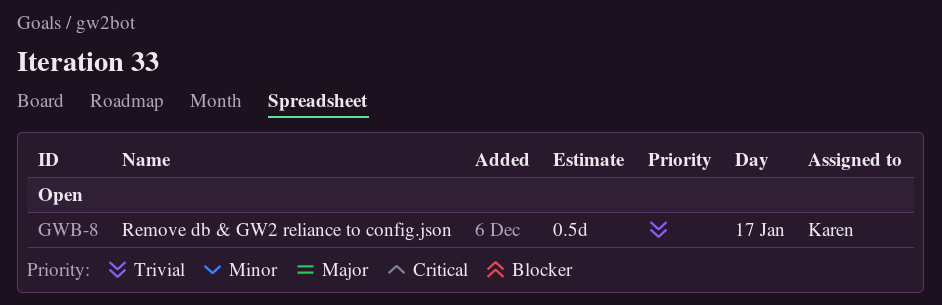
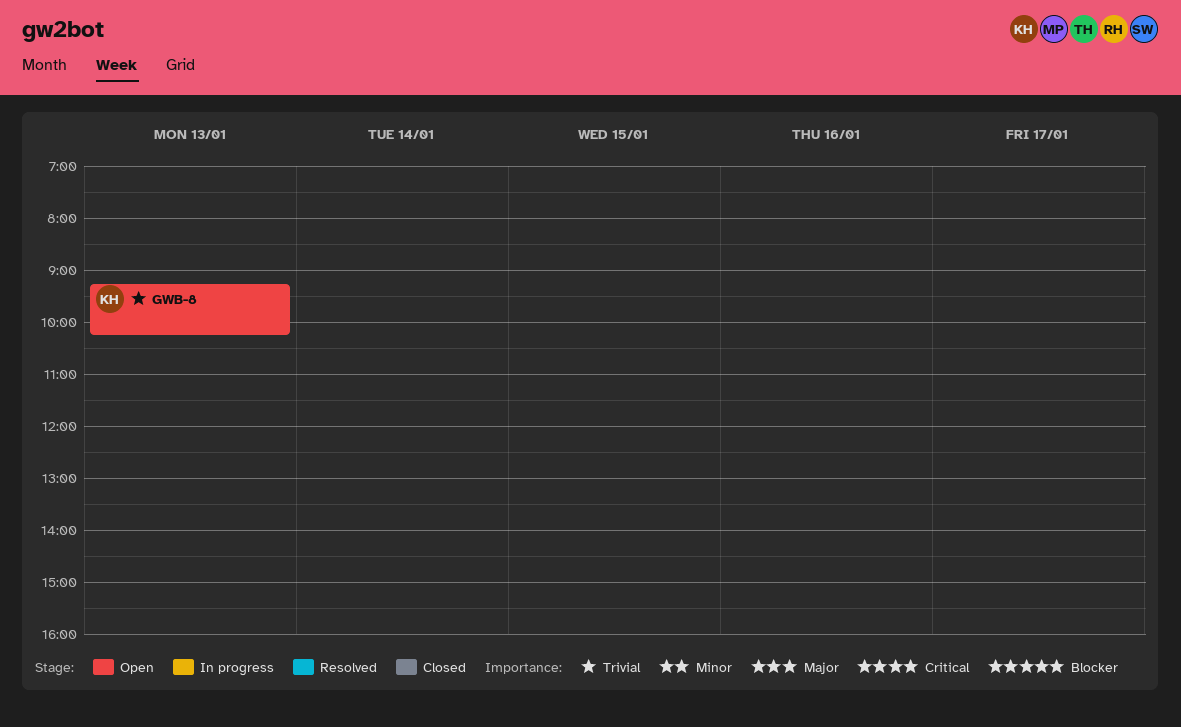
GWB-8, day: Jan 17 -> Jan 13

